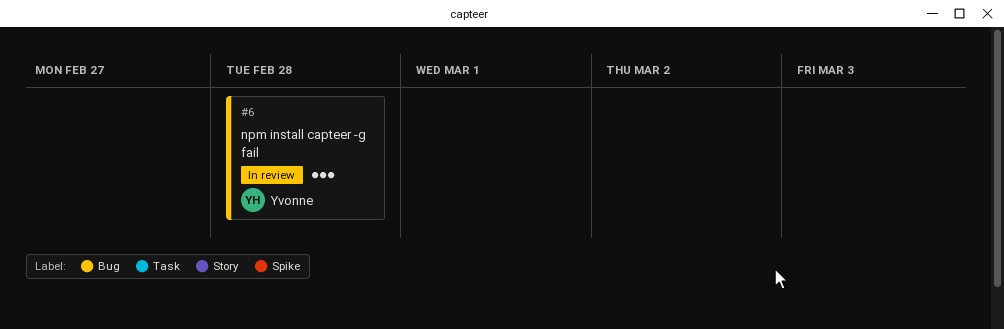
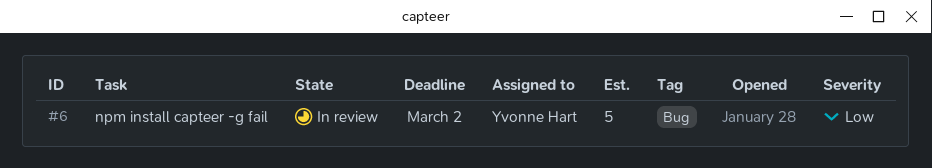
#6, estimate: 3 -> 5
#6, due: Feb 28 -> Mar 2

